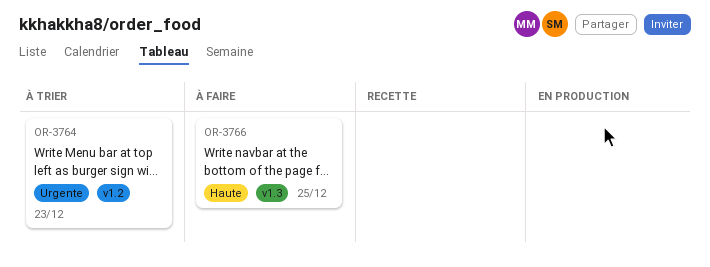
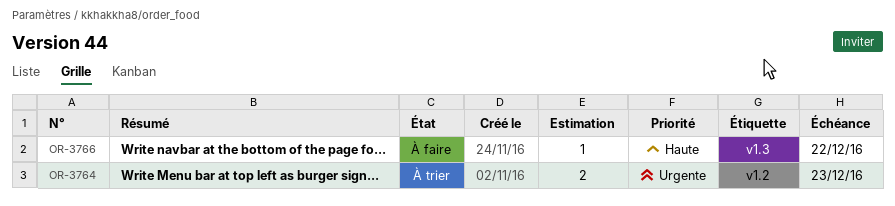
OR-3766, due: Dec 25 -> Dec 22

